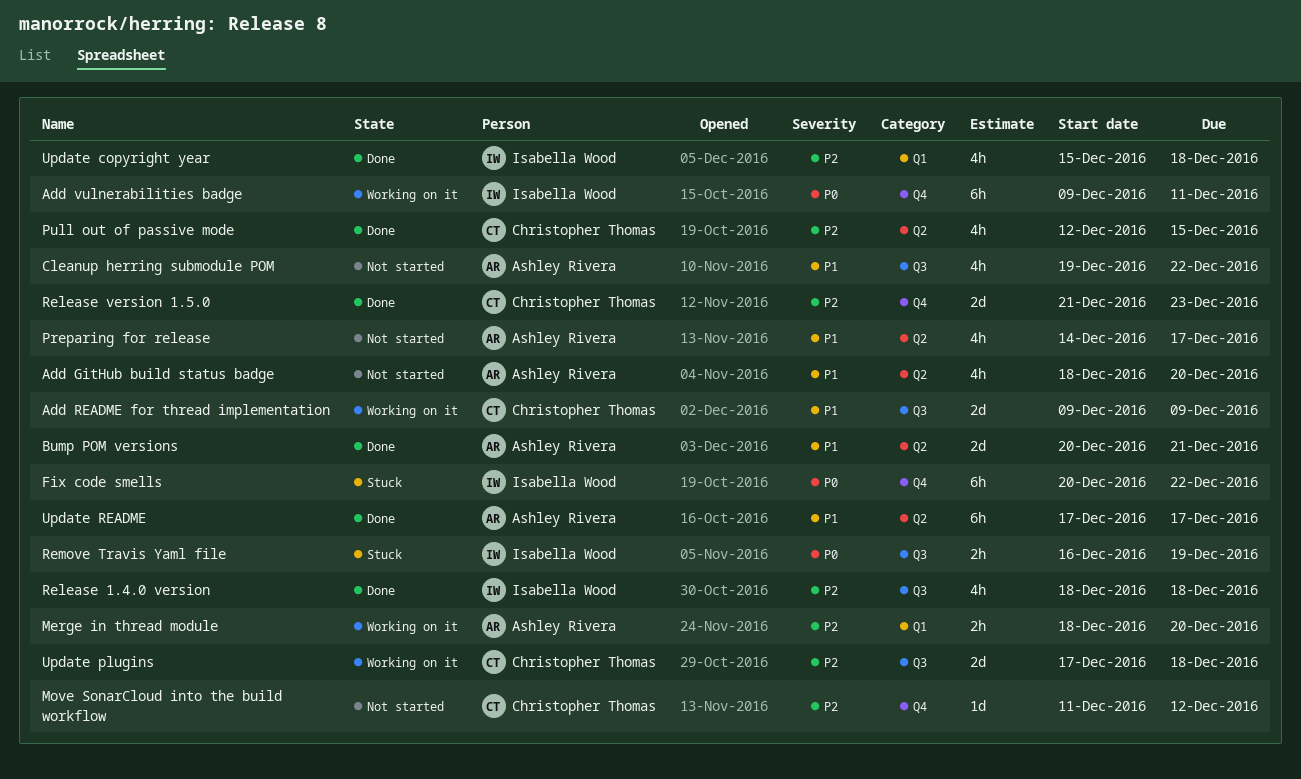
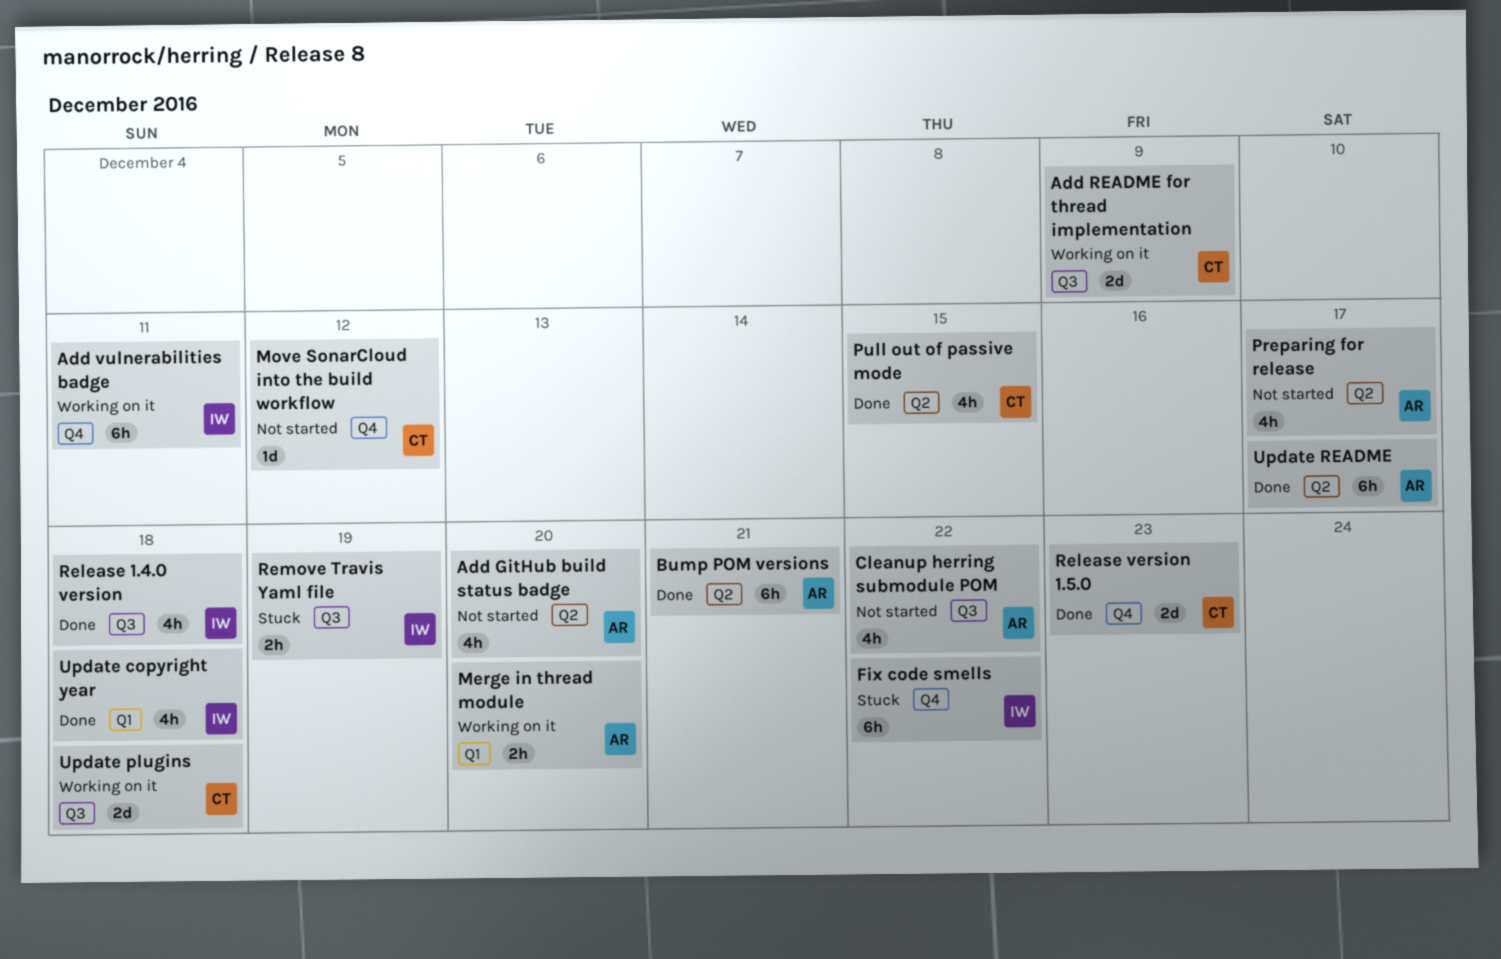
Bump POM versions, estimate: 2d -> 6h

